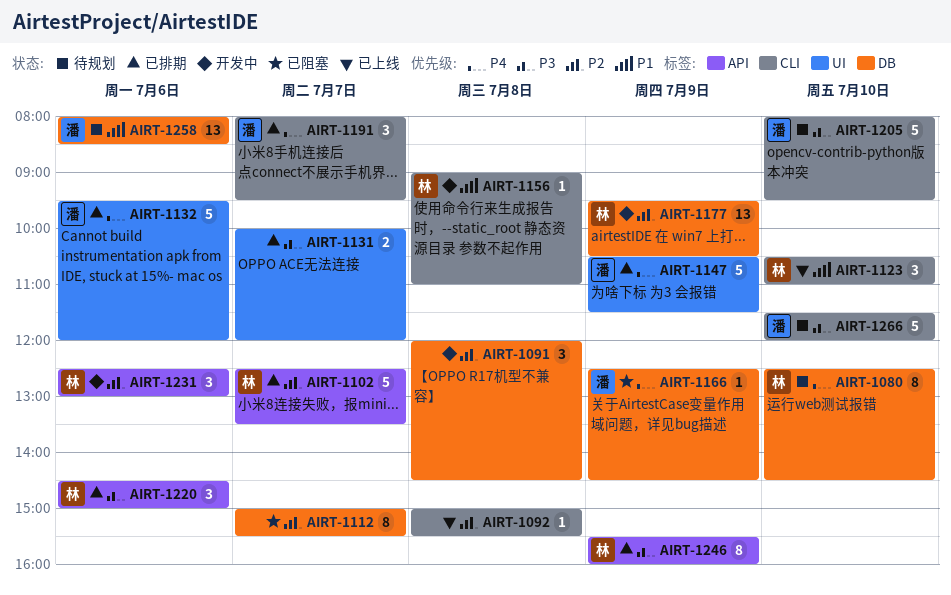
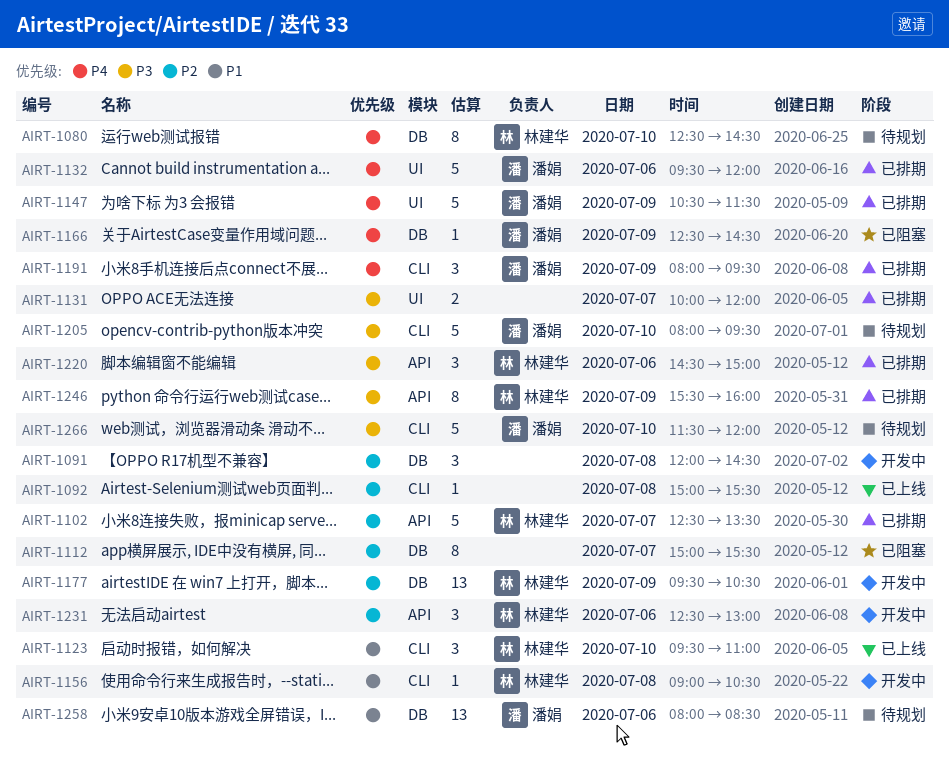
AIRT-1123, begins: 10:30 -> 09:30
AIRT-1156, ends: 11:00 -> 10:30
AIRT-1191, day: Jul 7 -> Jul 9

